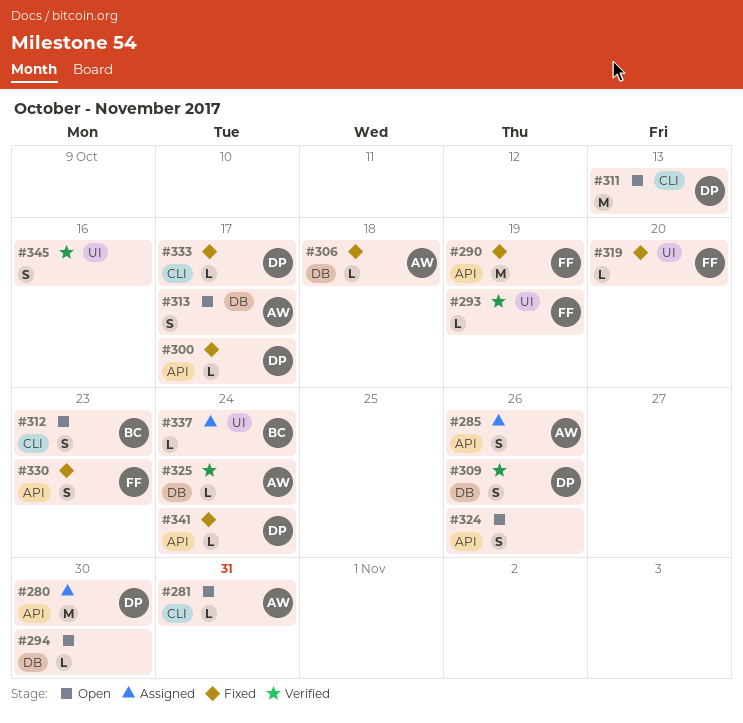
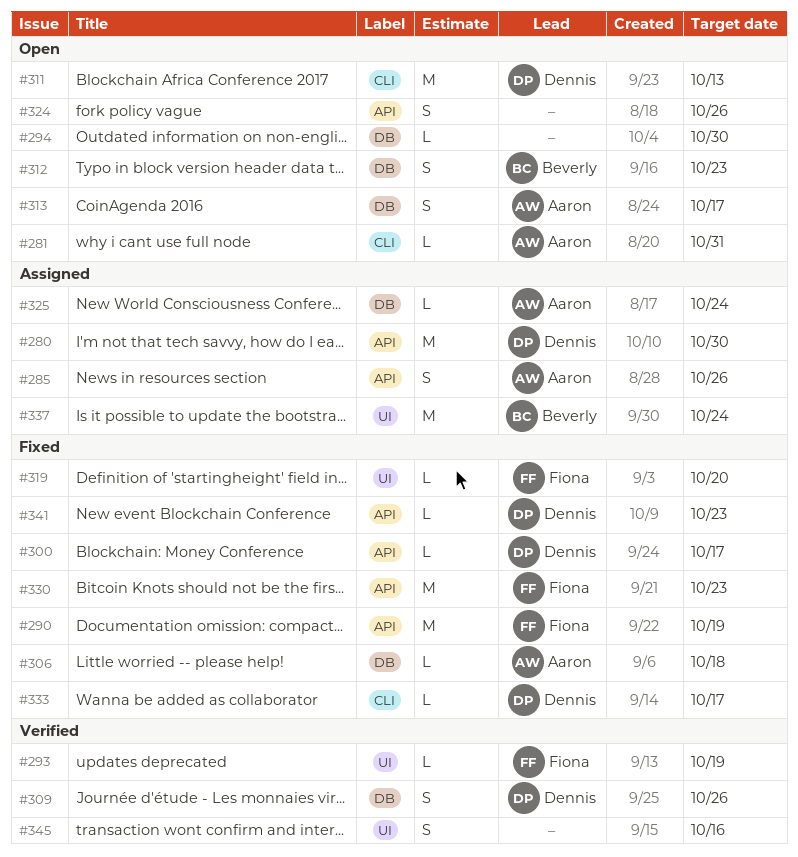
#312, label: CLI -> DB
#325, status: Verified -> Assigned
#330, estimate: S -> M
#337, estimate: L -> M
#341, due: Oct 24 -> Oct 23

